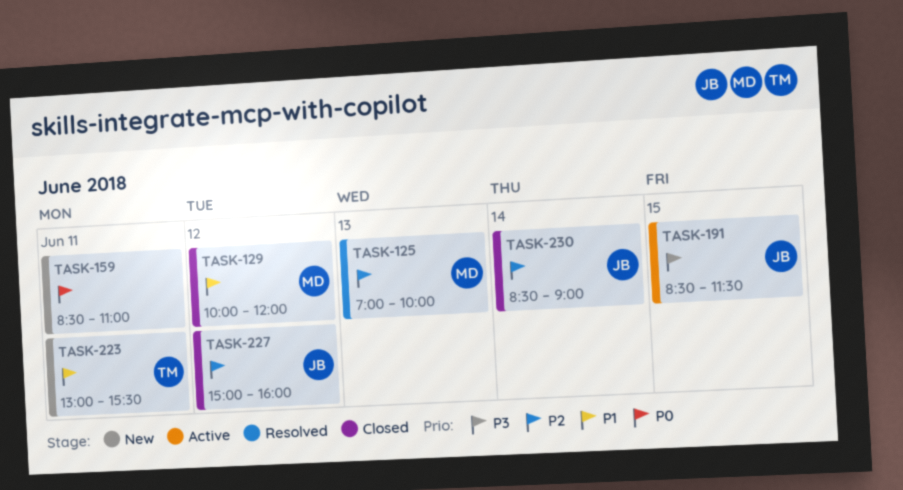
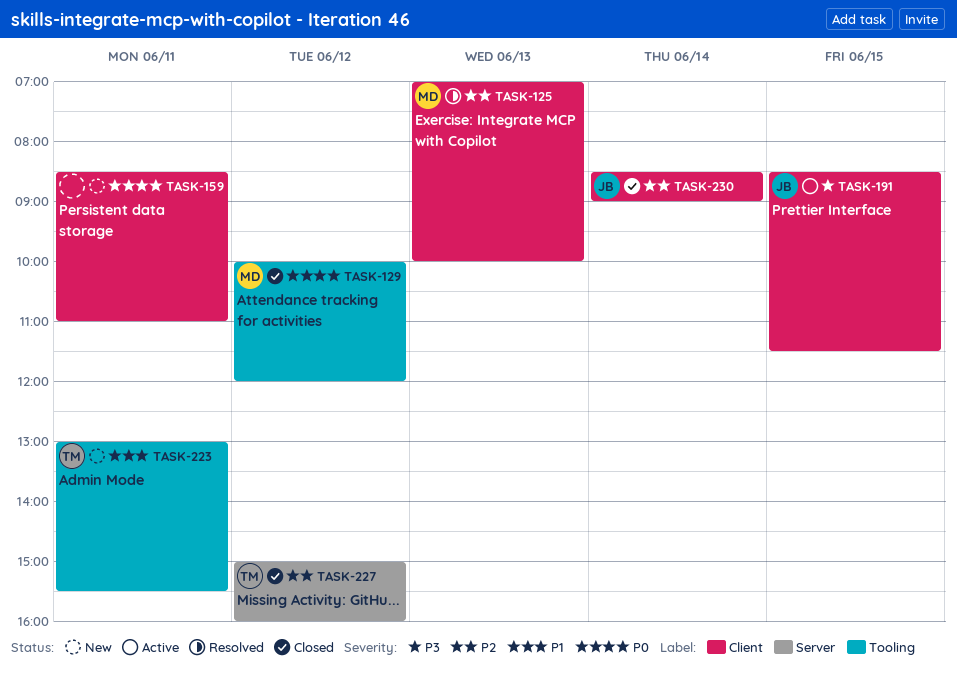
TASK-129, priority: P1 -> P0
TASK-227, owner: JB -> TM

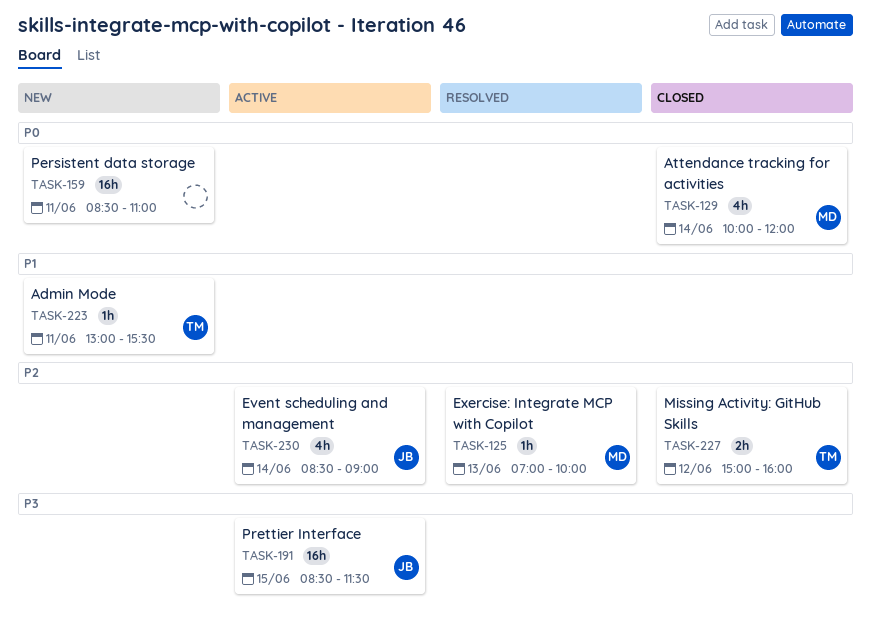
TASK-129, day: Jun 12 -> Jun 14
TASK-230, status: Closed -> Active

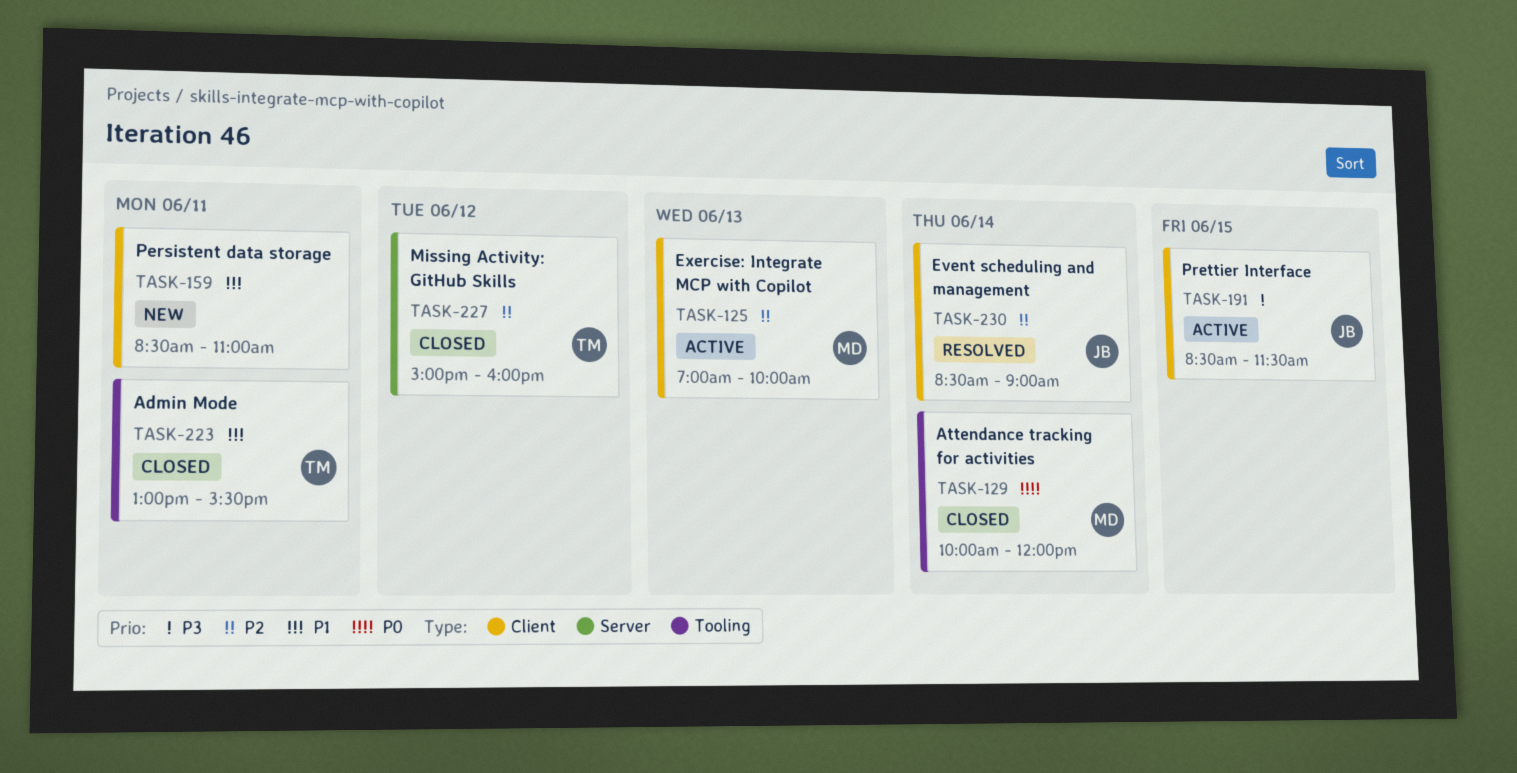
TASK-125, status: Resolved -> Active
TASK-159, priority: P0 -> P1
TASK-223, status: New -> Closed
TASK-230, status: Active -> Resolved

